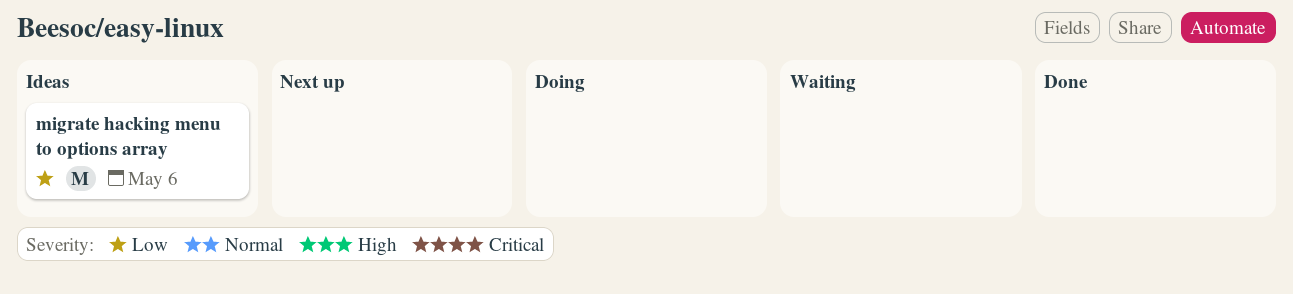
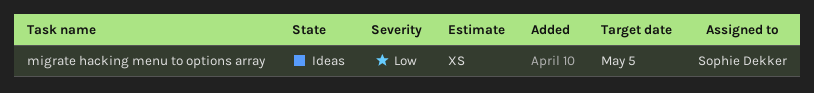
migrate hacking menu to options array, estimate: M -> XS
migrate hacking menu to options array, due: May 6 -> May 5

